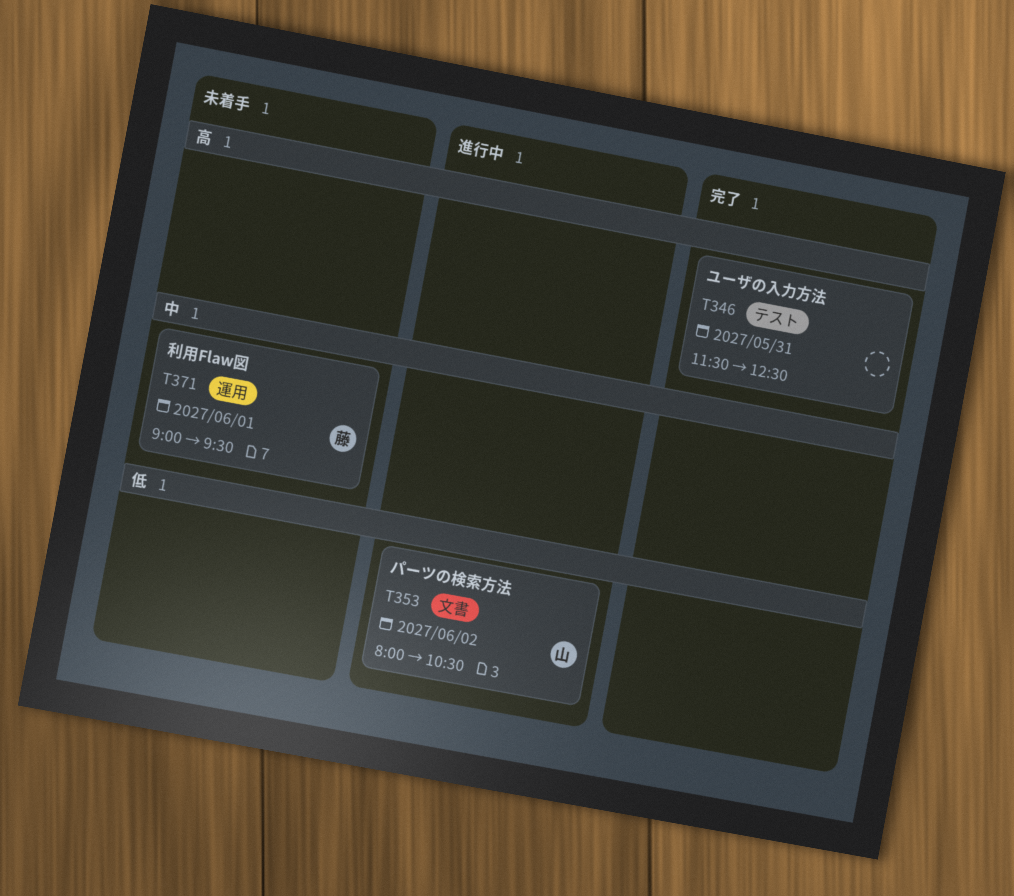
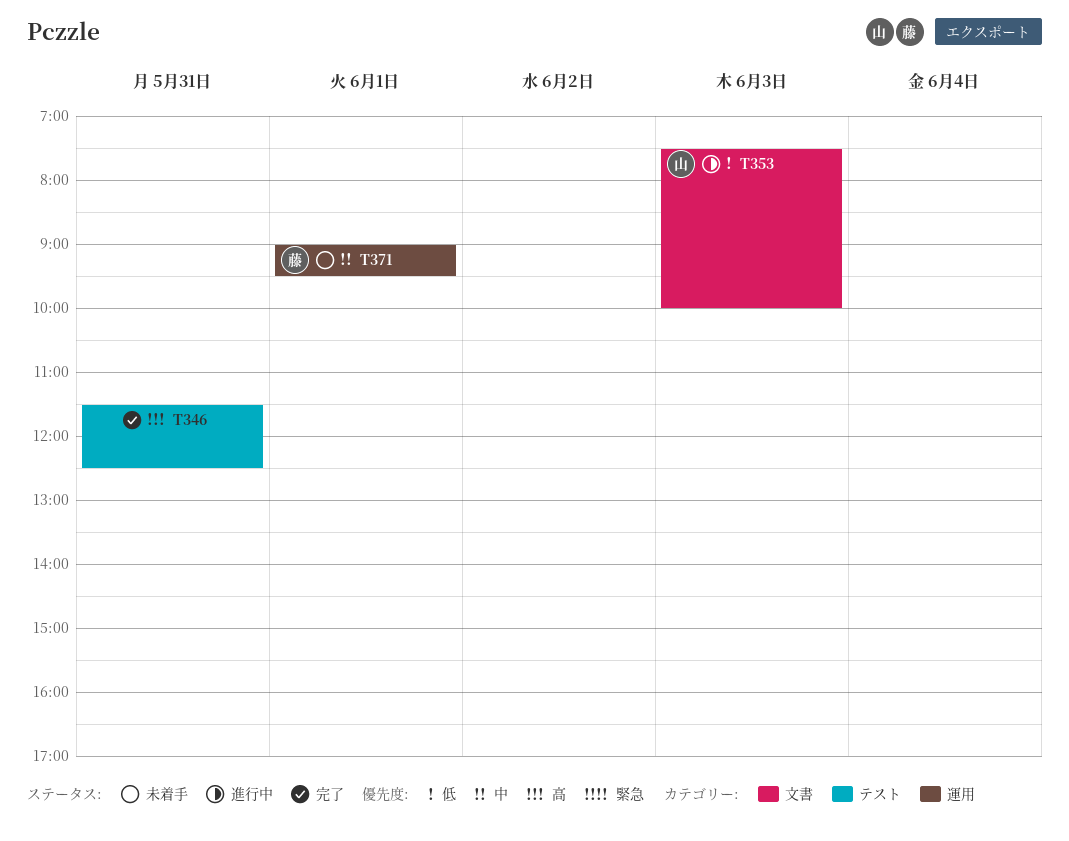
T353, day: Jun 2 -> Jun 3
T353, begins: 08:00 -> 07:30
T353, ends: 10:30 -> 10:00

